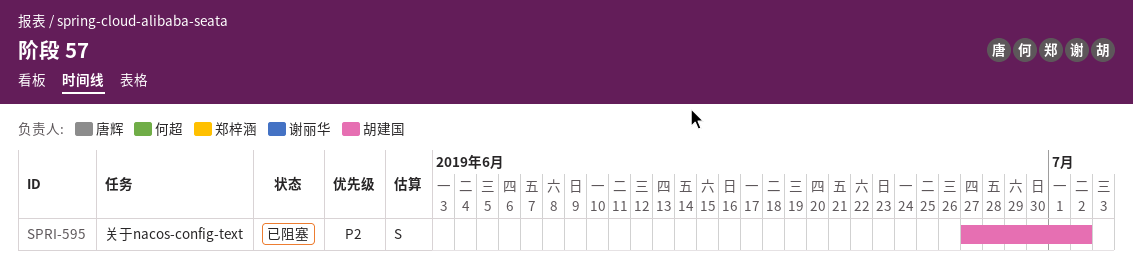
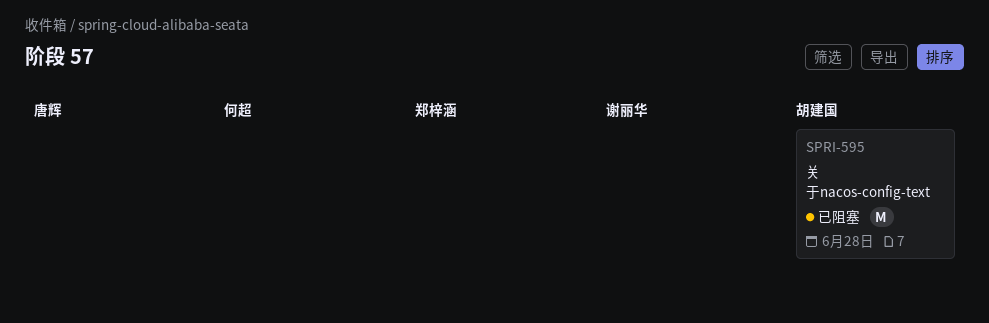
SPRI-595, estimate: S -> M
SPRI-595, due: Jul 2 -> Jun 28

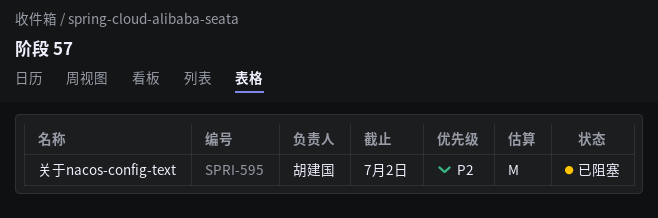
SPRI-595, due: Jun 28 -> Jul 2

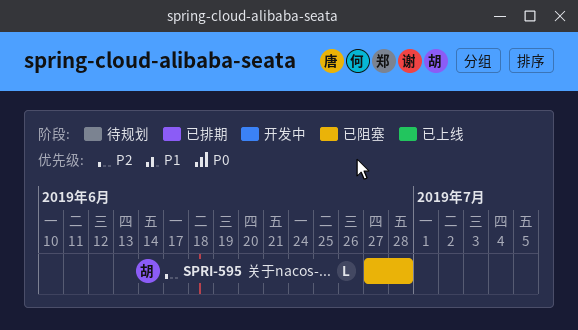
SPRI-595, estimate: M -> L
SPRI-595, due: Jul 2 -> Jun 28

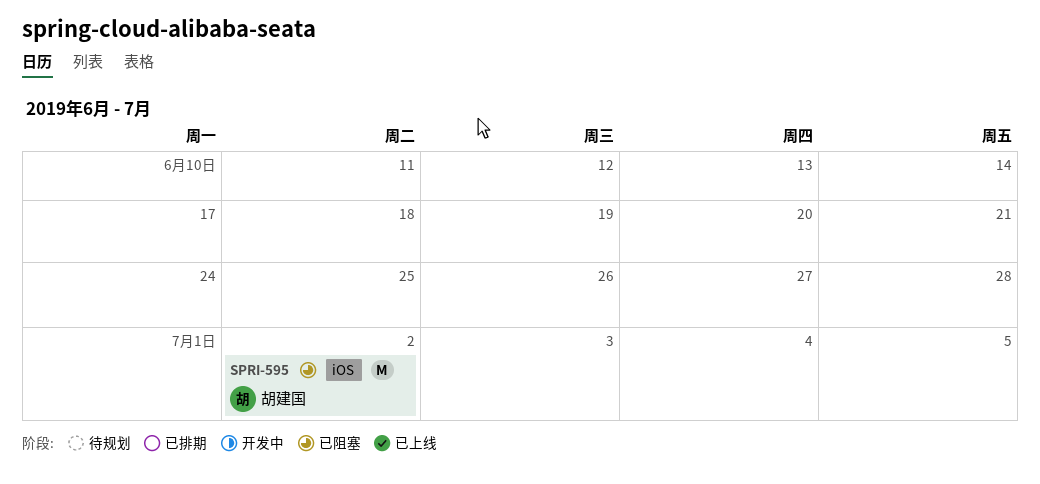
SPRI-595, estimate: L -> M
SPRI-595, due: Jun 28 -> Jul 2

